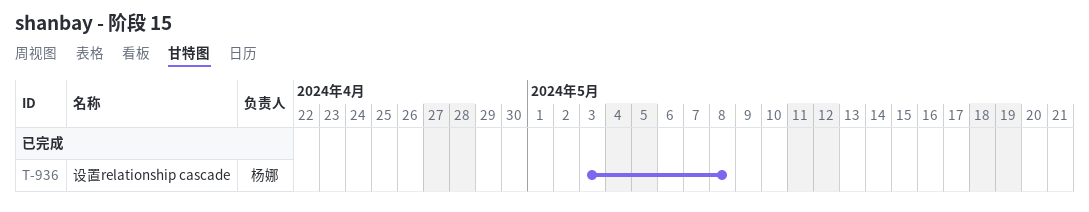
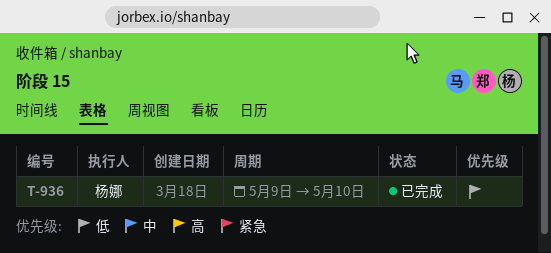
T-936, start: May 3 -> May 9
T-936, due: May 8 -> May 10

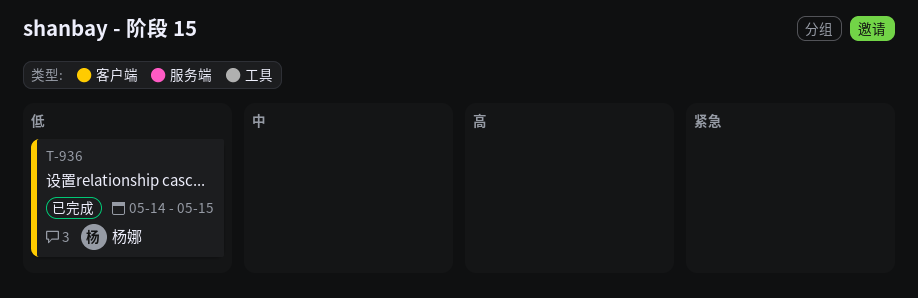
T-936, start: May 9 -> May 14
T-936, due: May 10 -> May 15

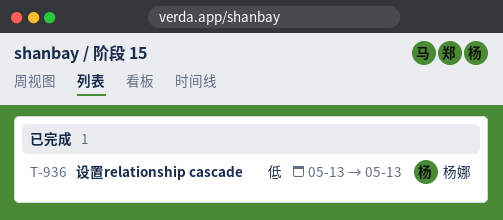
T-936, start: May 14 -> May 13
T-936, due: May 15 -> May 13

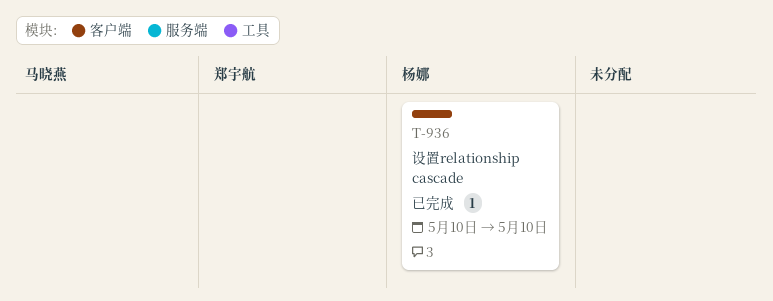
T-936, start: May 13 -> May 10
T-936, due: May 13 -> May 10

